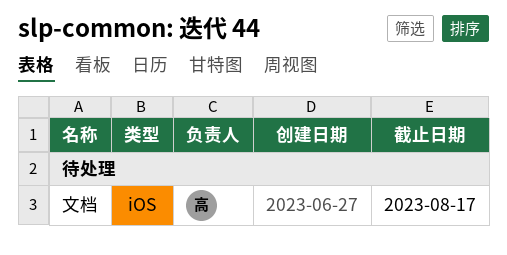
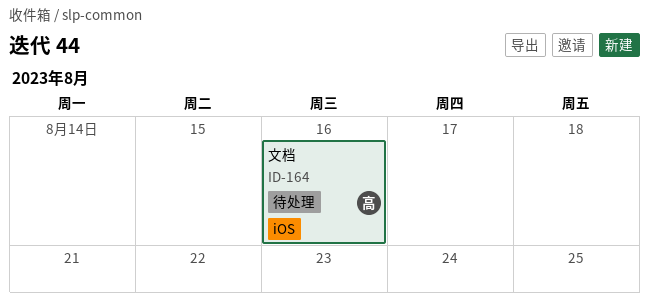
文档, due: Aug 17 -> Aug 16

